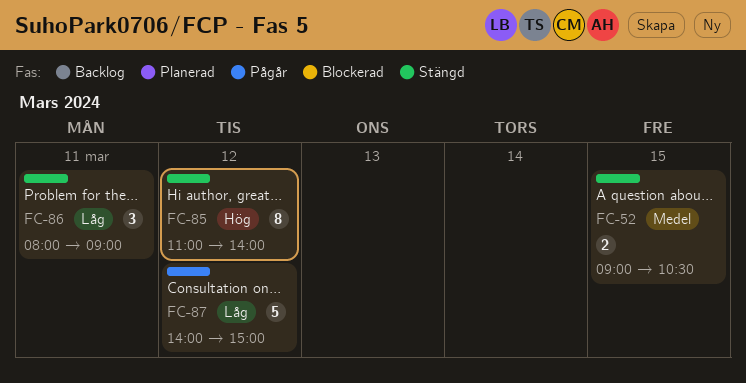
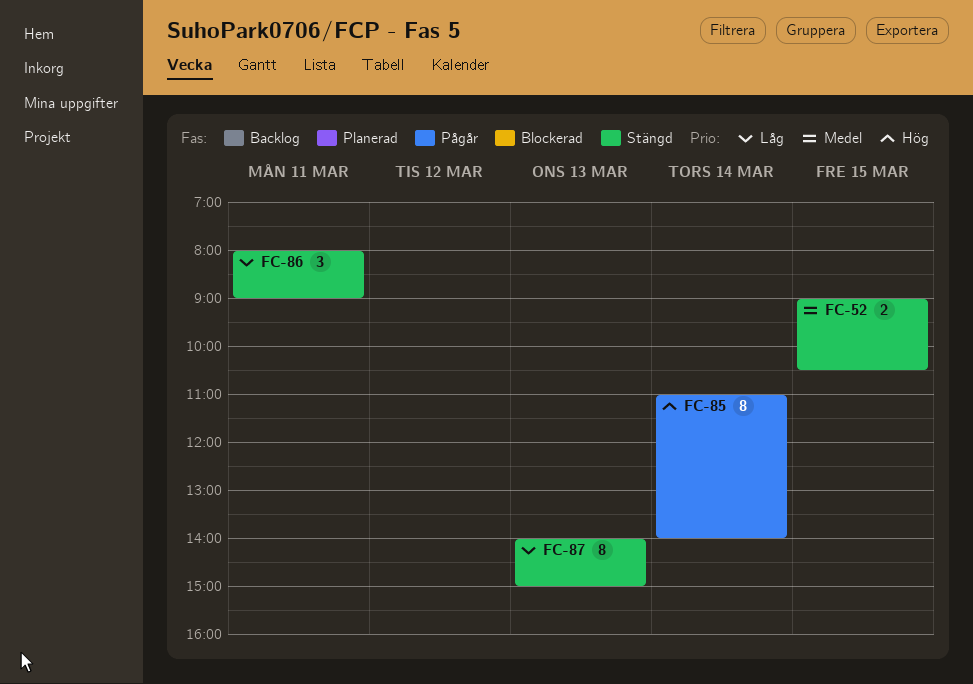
FC-85, status: Stängd -> Pågår
FC-85, day: Mar 12 -> Mar 14
FC-87, status: Pågår -> Stängd
FC-87, estimate: 5 -> 8
FC-87, day: Mar 12 -> Mar 13

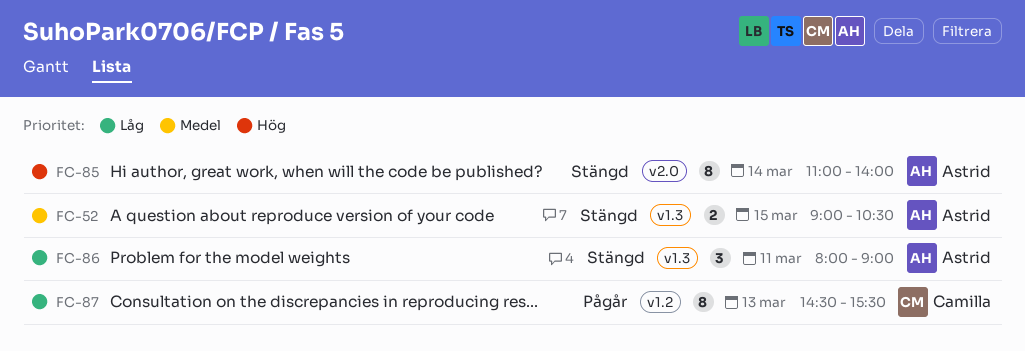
FC-85, status: Pågår -> Stängd
FC-87, status: Stängd -> Pågår
FC-87, begins: 14:00 -> 14:30
FC-87, ends: 15:00 -> 15:30

